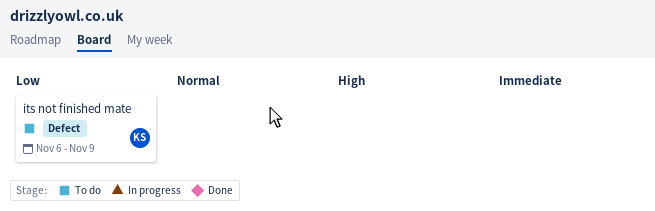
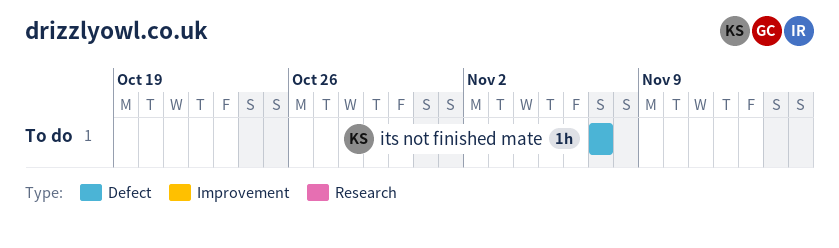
its not finished mate, start: Nov 6 -> Nov 7
its not finished mate, due: Nov 9 -> Nov 7

